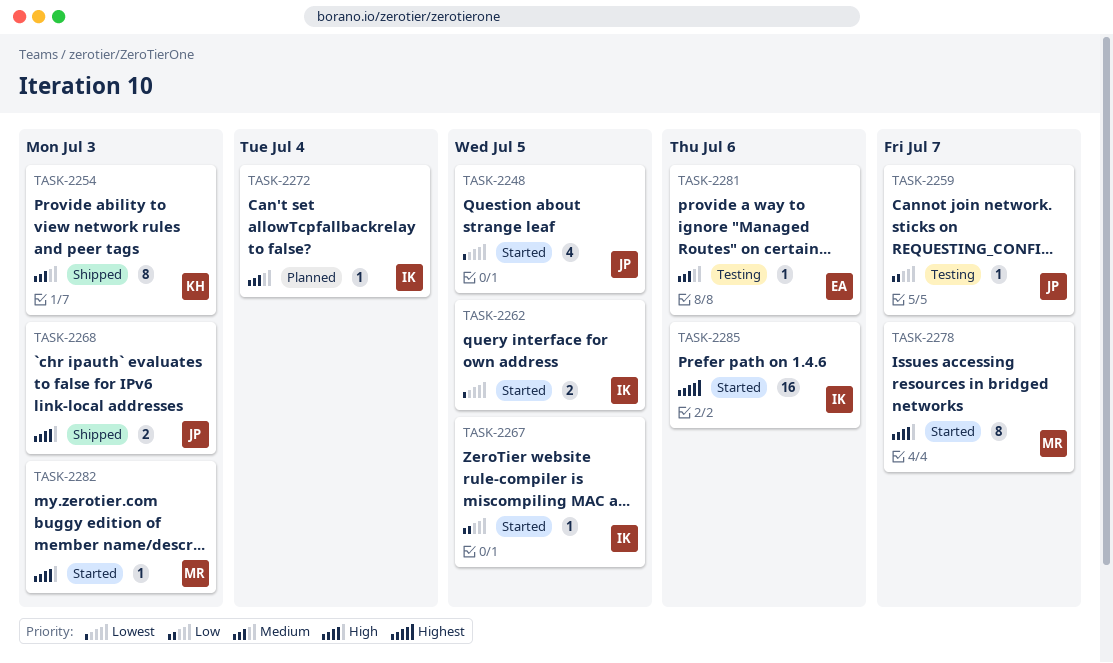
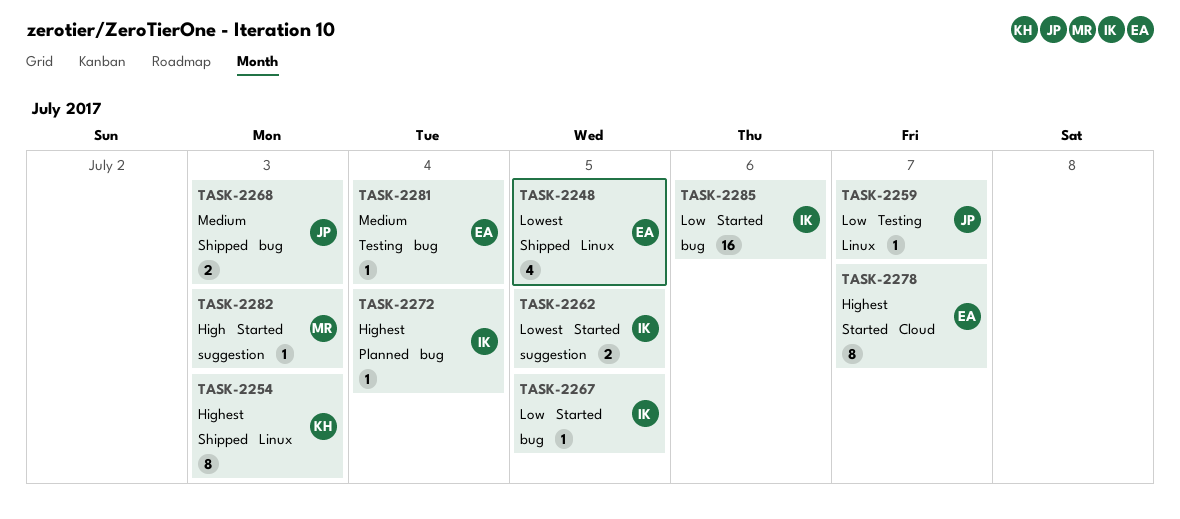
TASK-2248, status: Started -> Shipped
TASK-2248, owner: JP -> EA
TASK-2254, priority: Medium -> Highest
TASK-2268, priority: High -> Medium
TASK-2272, priority: Medium -> Highest
TASK-2278, owner: MR -> EA
TASK-2278, priority: High -> Highest
TASK-2281, due: Jul 6 -> Jul 4
TASK-2285, priority: Highest -> Low

